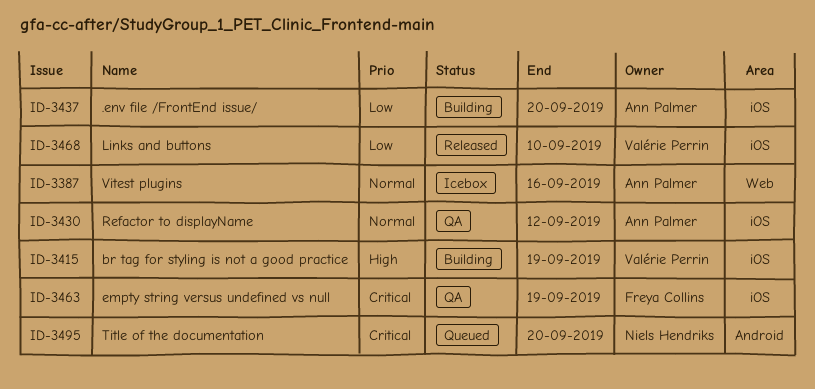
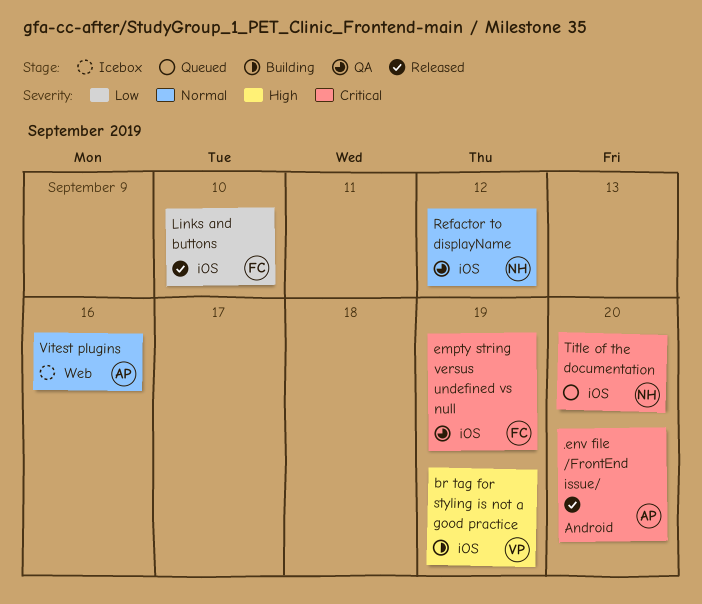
.env file /FrontEnd issue/, status: Building -> Released
.env file /FrontEnd issue/, priority: Low -> Critical
.env file /FrontEnd issue/, label: iOS -> Android
Links and buttons, owner: Valérie Perrin -> Freya Collins
Refactor to displayName, owner: Ann Palmer -> Niels Hendriks
Title of the documentation, label: Android -> iOS

